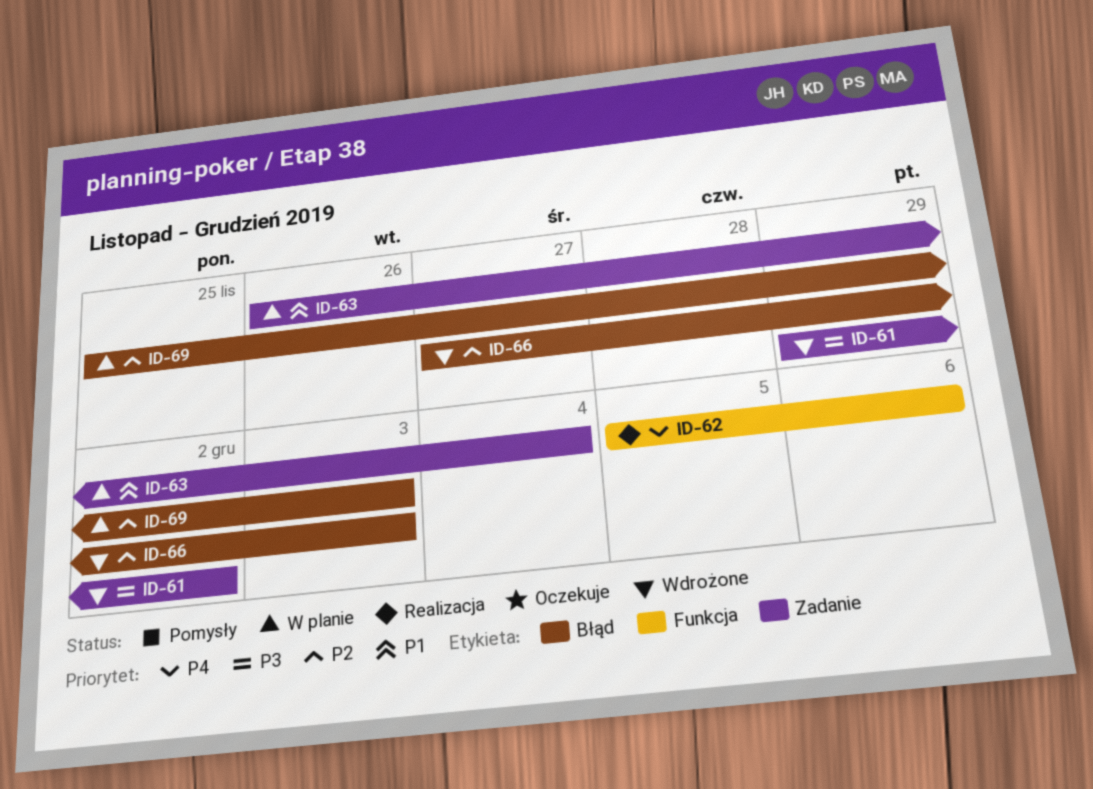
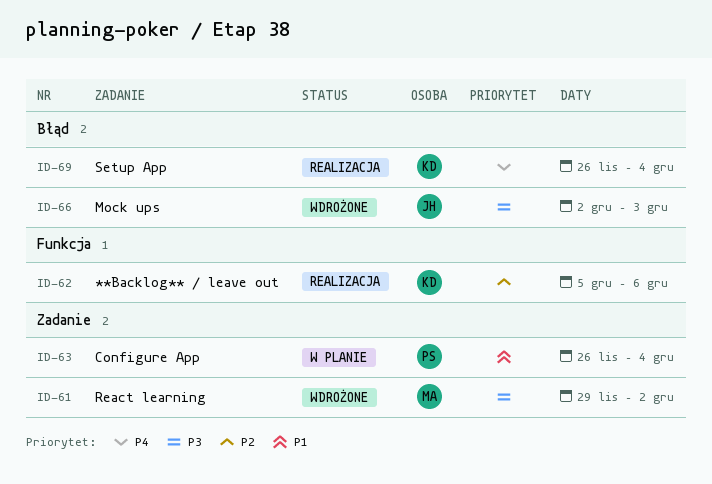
ID-62, priority: P4 -> P2
ID-66, priority: P2 -> P3
ID-66, start: Nov 27 -> Dec 2
ID-69, status: W planie -> Realizacja
ID-69, priority: P2 -> P4
ID-69, start: Nov 25 -> Nov 26
ID-69, due: Dec 3 -> Dec 4

